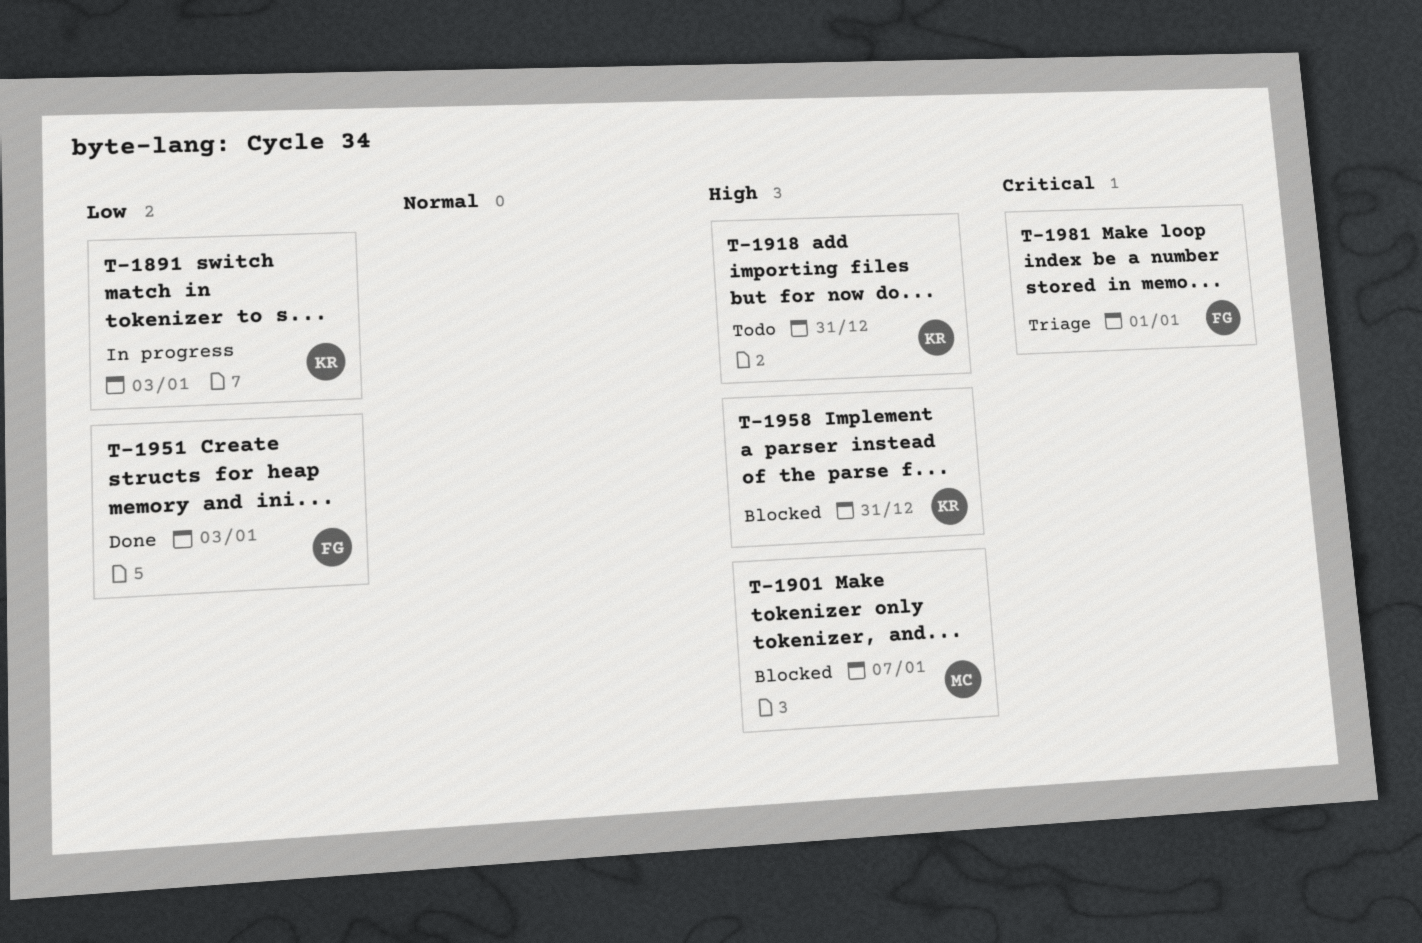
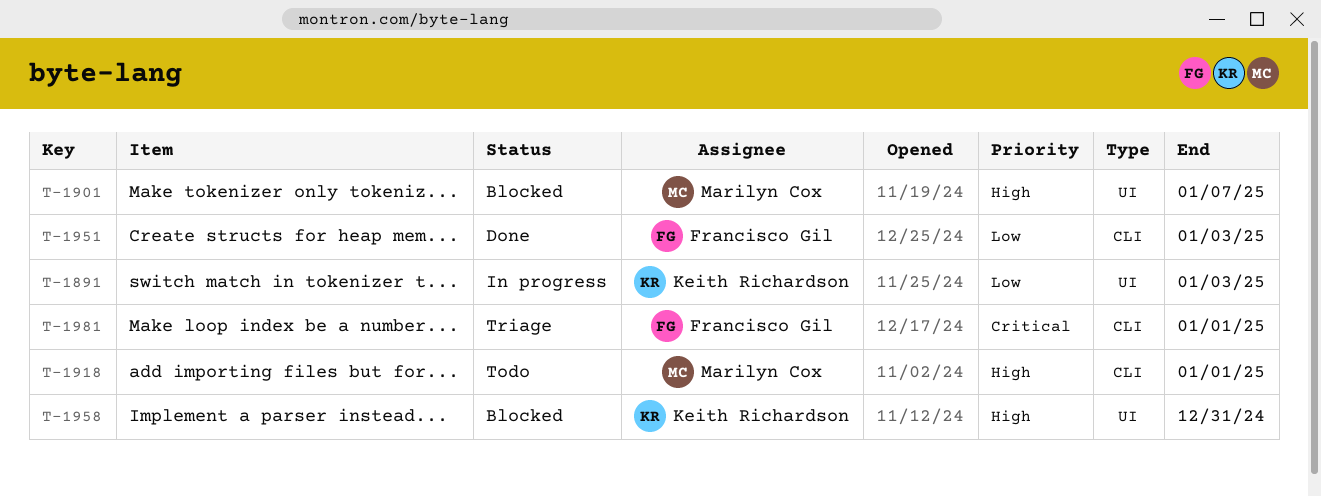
T-1918, owner: Keith Richardson -> Marilyn Cox
T-1918, due: Dec 31 -> Jan 1

